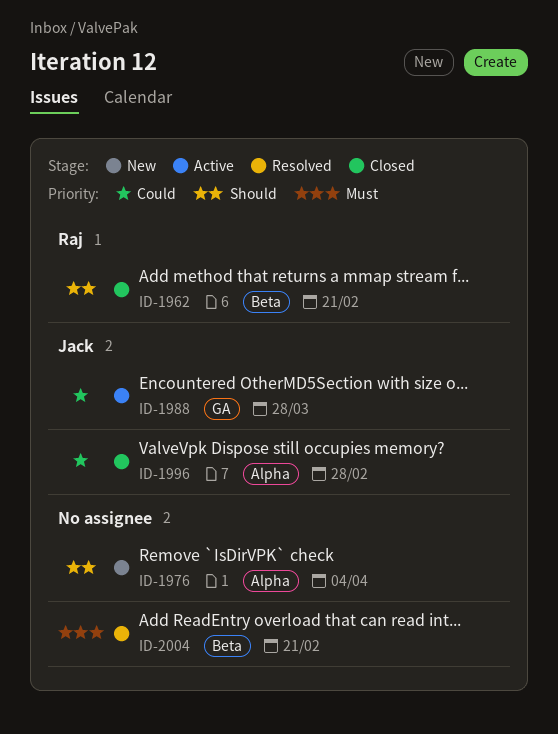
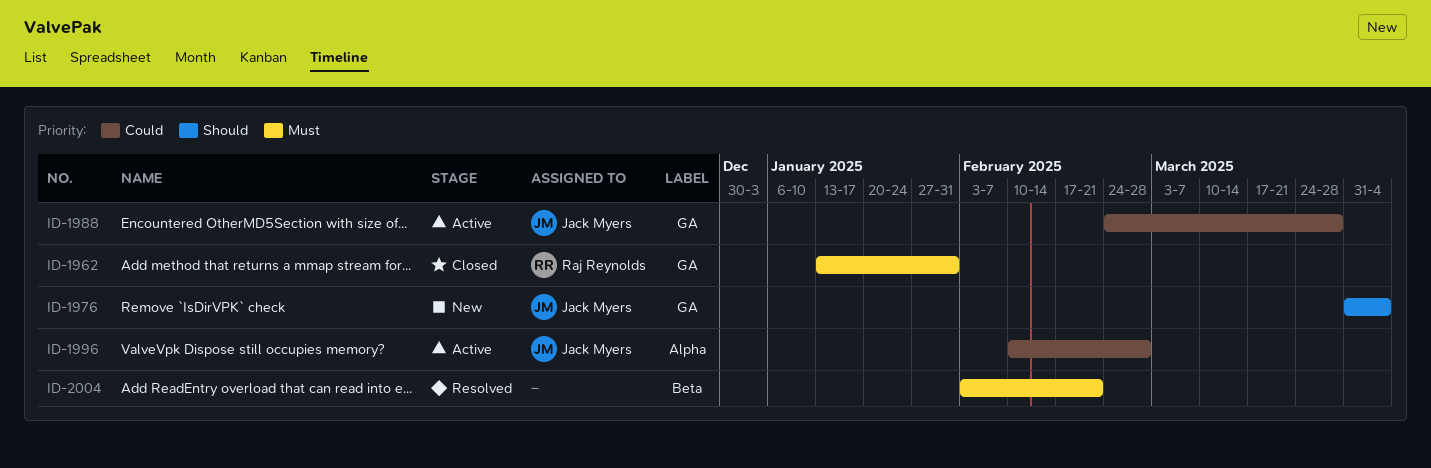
ID-1962, priority: Should -> Must
ID-1962, label: Beta -> GA
ID-1962, due: Feb 21 -> Jan 31
ID-1976, owner: none -> Jack Myers
ID-1976, label: Alpha -> GA
ID-1996, status: Closed -> Active

